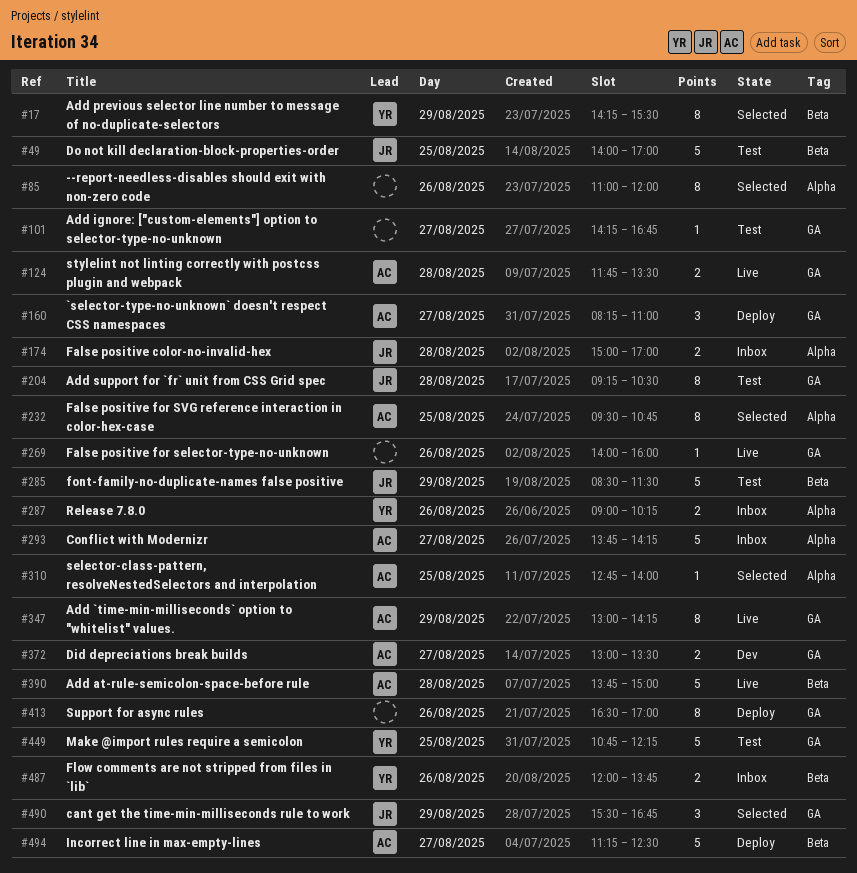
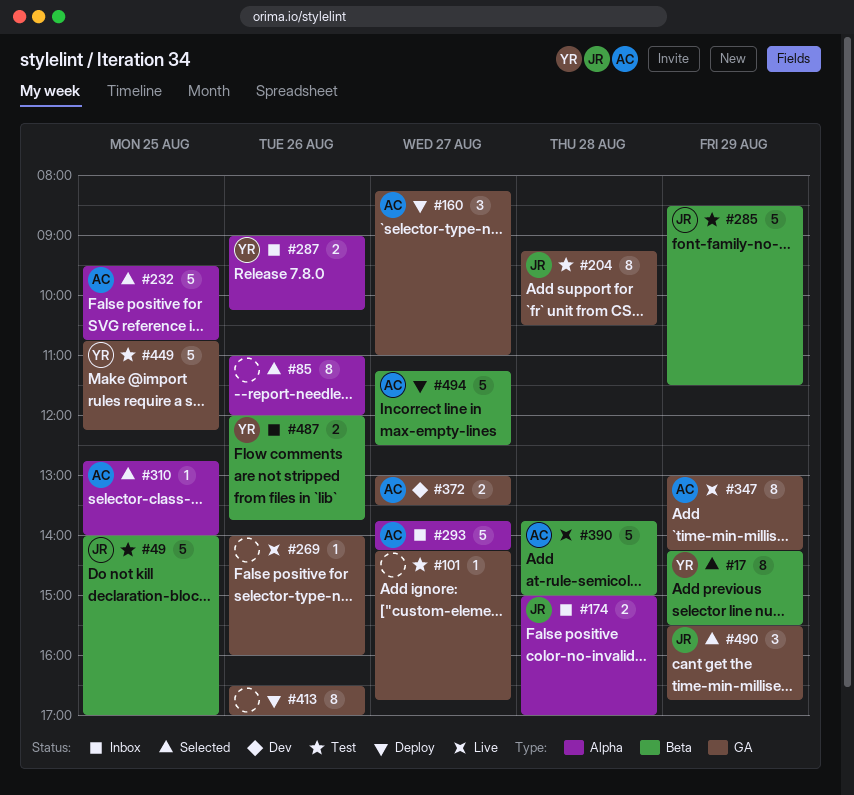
#124: present -> none
#232, estimate: 8 -> 5

